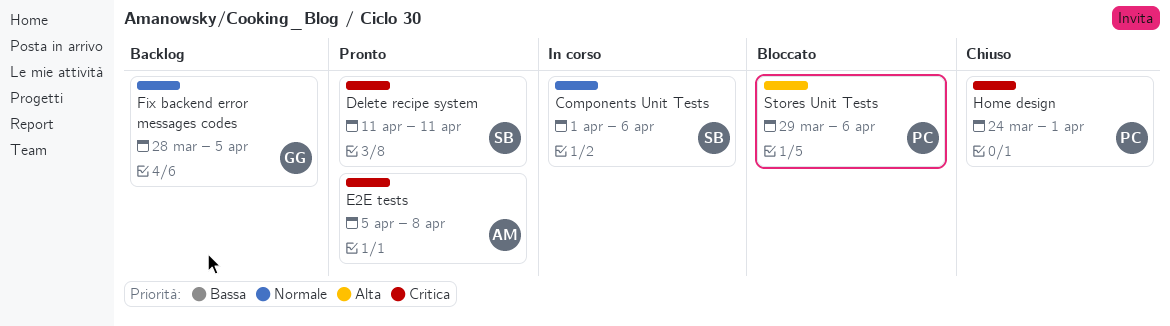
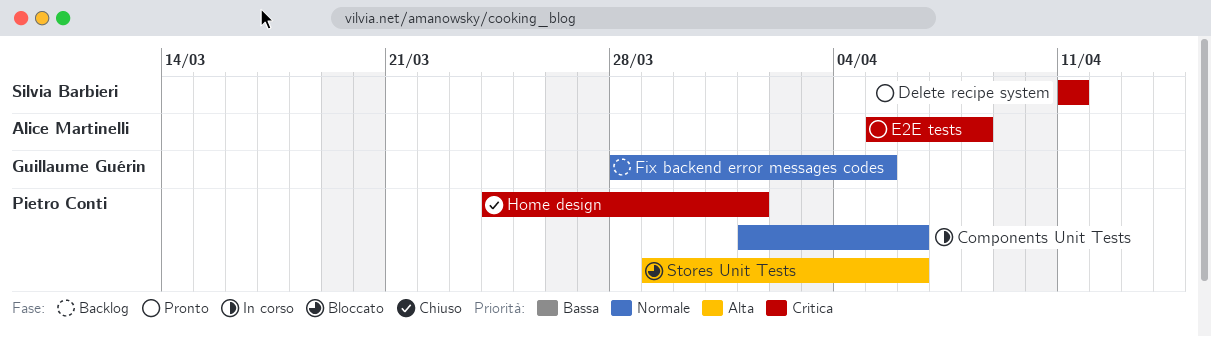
Components Unit Tests, owner: Silvia Barbieri -> Pietro Conti

